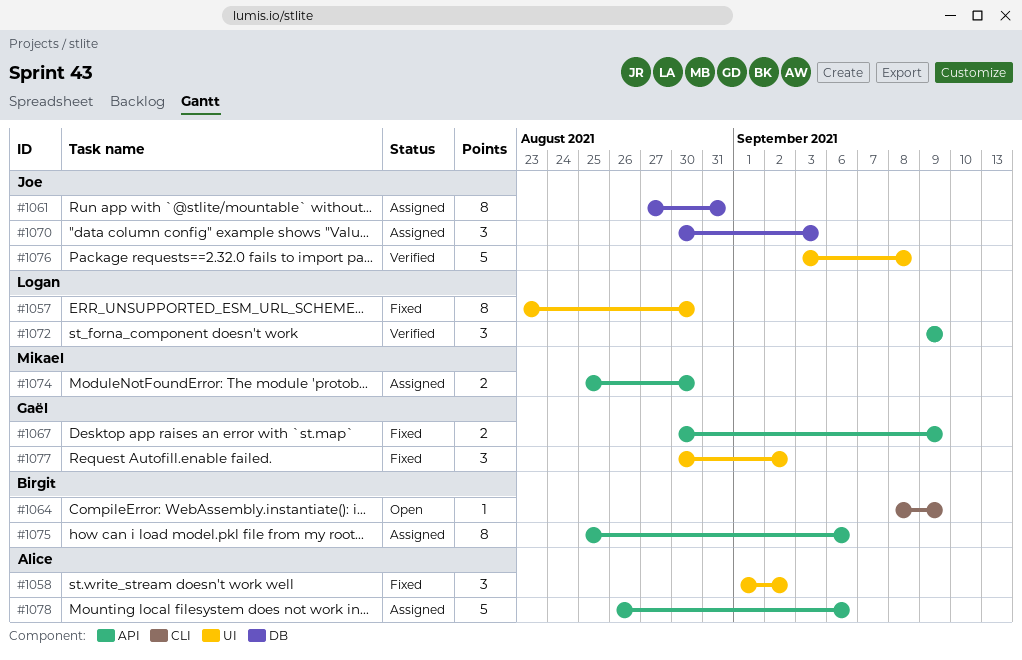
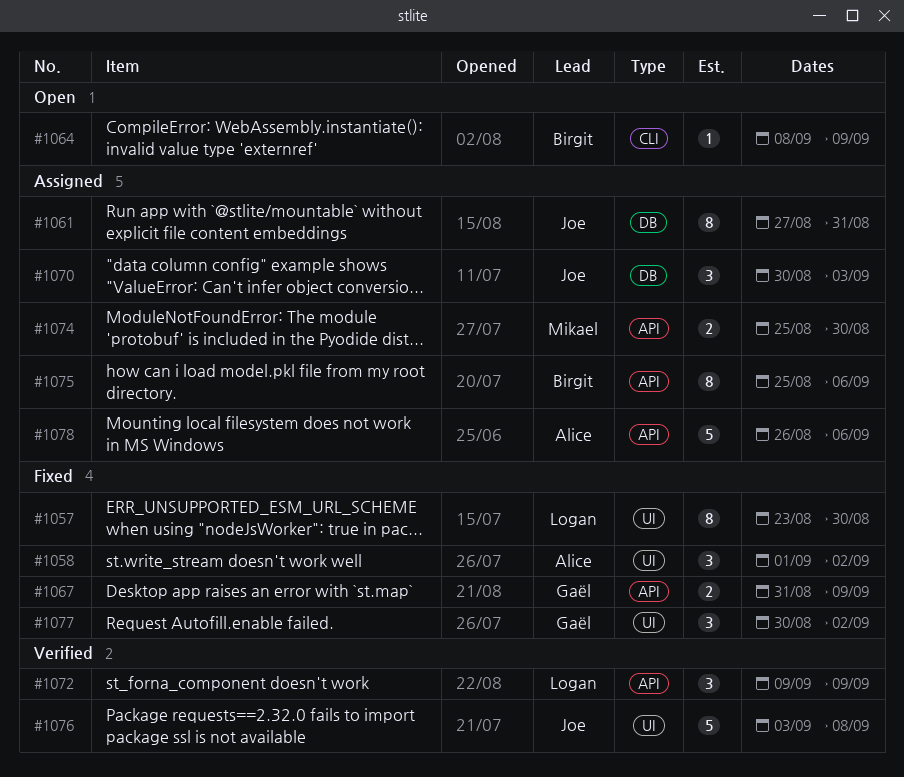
#1067, start: Aug 30 -> Aug 31

